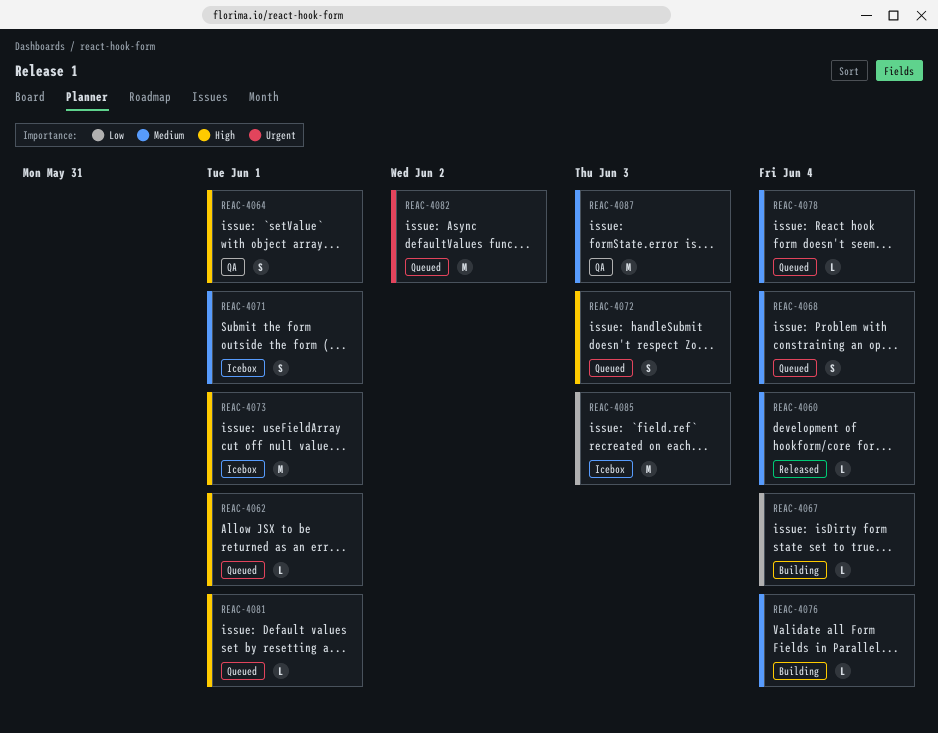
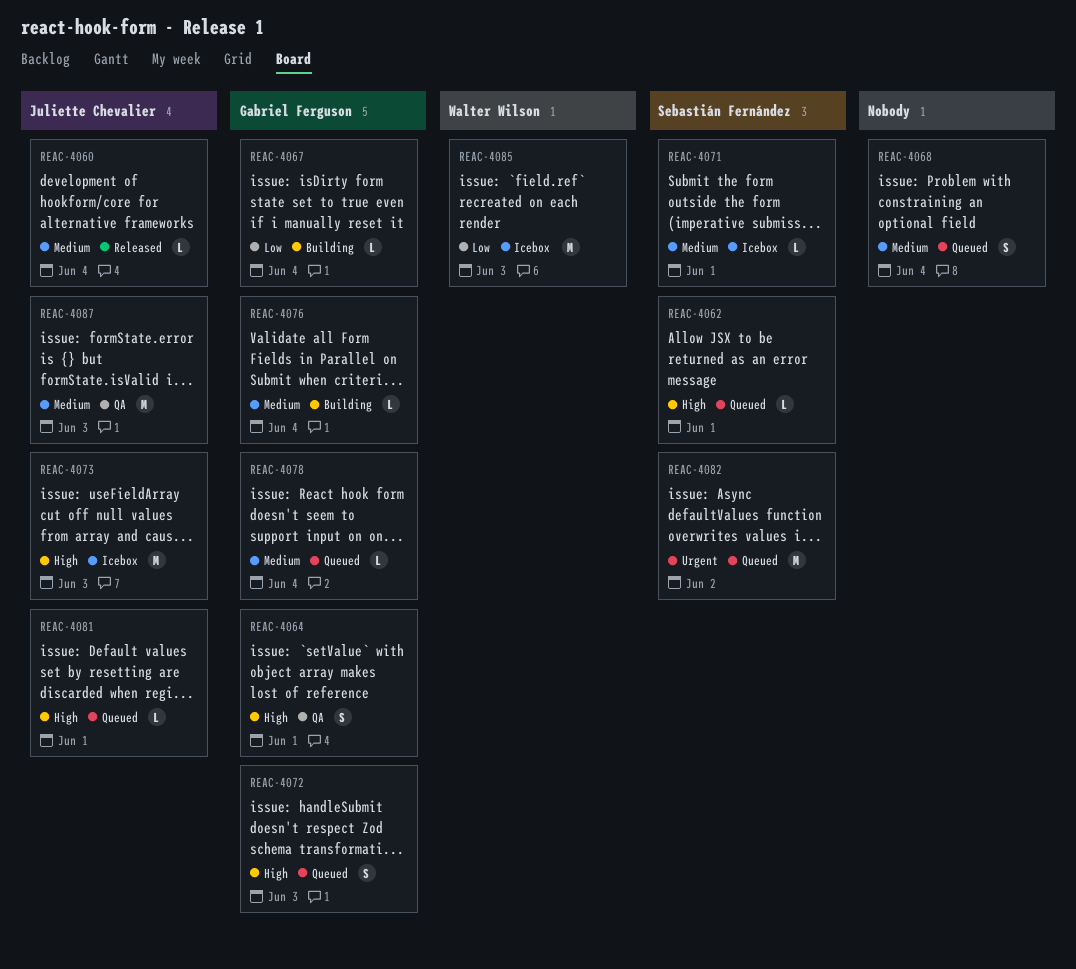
REAC-4071, estimate: S -> L
REAC-4073, due: Jun 1 -> Jun 3

